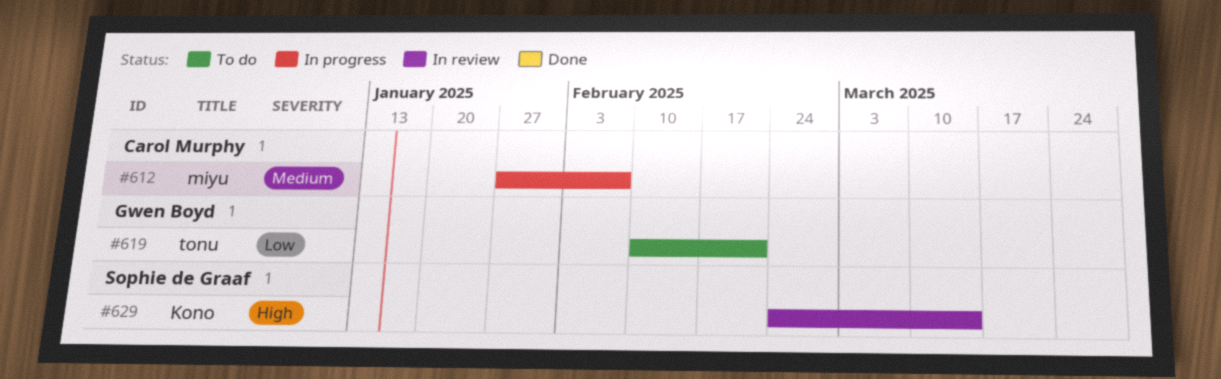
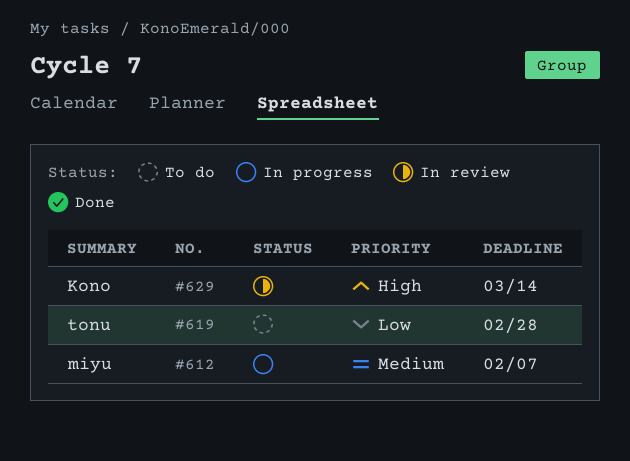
#619, due: Feb 21 -> Feb 28

